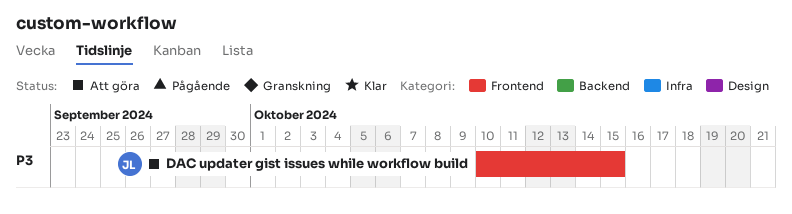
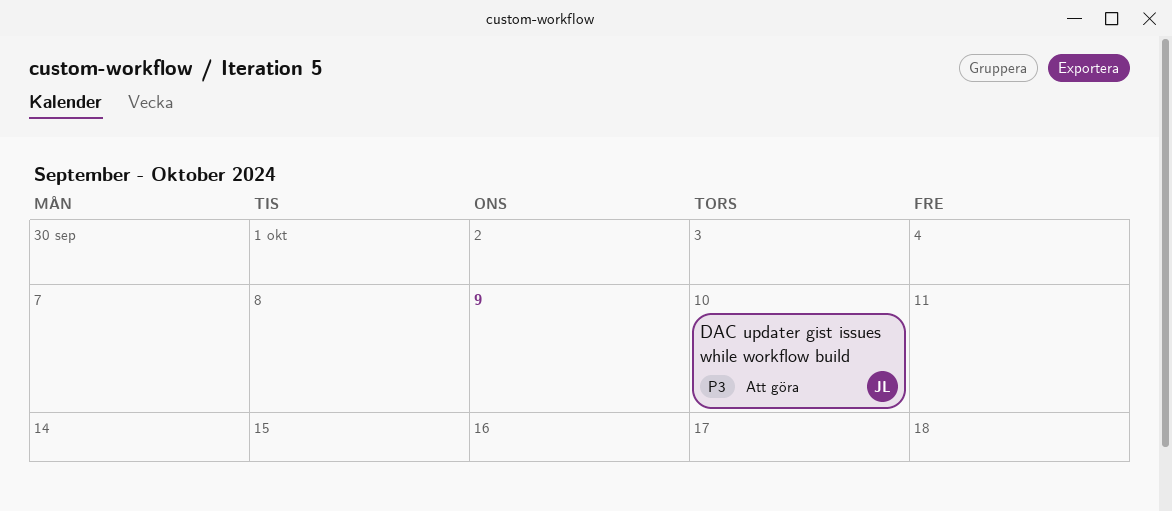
DAC updater gist issues while workflow build, due: Oct 15 -> Oct 10

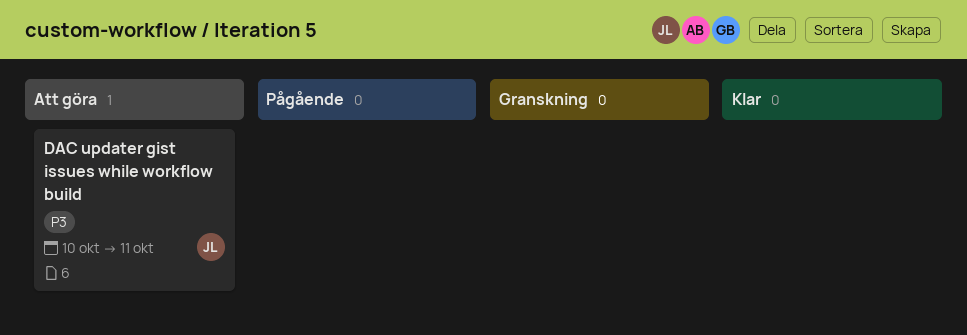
DAC updater gist issues while workflow build, due: Oct 10 -> Oct 11

